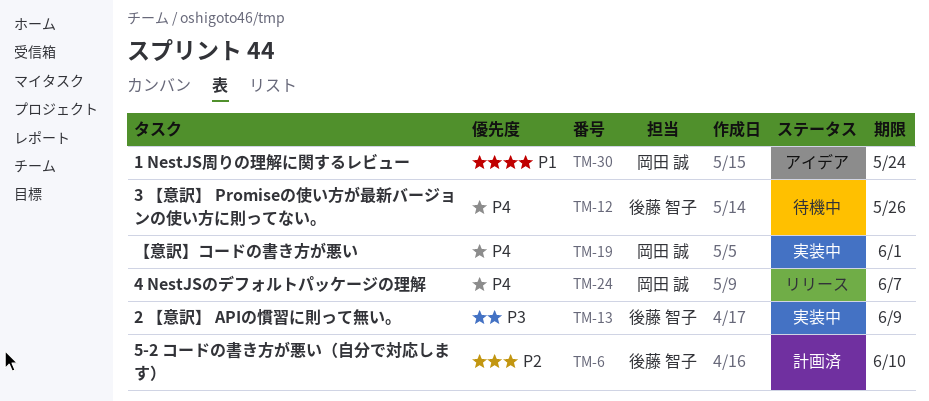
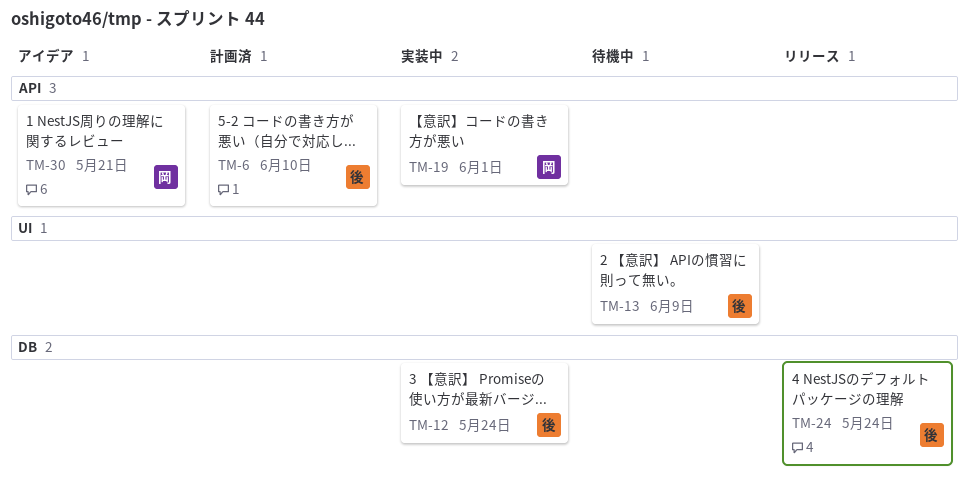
TM-12, status: 待機中 -> 実装中
TM-12, due: May 26 -> May 24
TM-13, status: 実装中 -> 待機中
TM-24, owner: 岡田 誠 -> 後藤 智子
TM-24, due: Jun 7 -> May 24
TM-30, due: May 24 -> May 21

